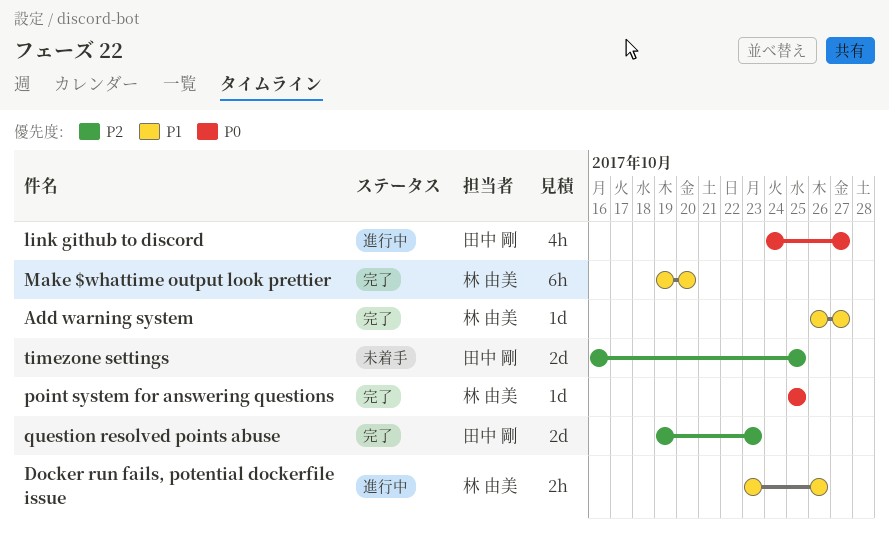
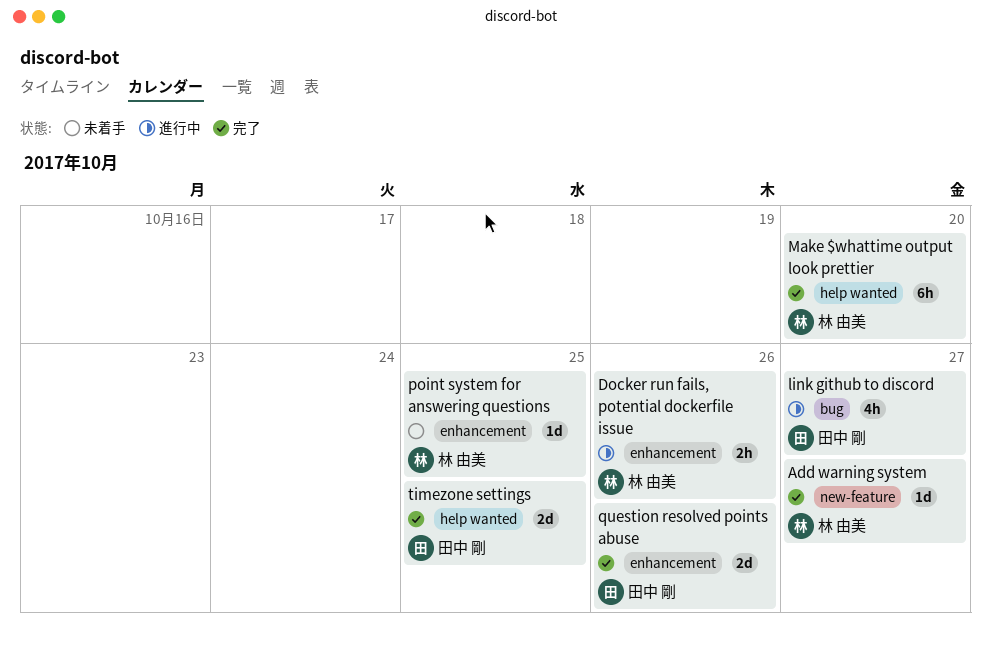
point system for answering questions, status: 完了 -> 未着手
question resolved points abuse, due: Oct 23 -> Oct 26
timezone settings, status: 未着手 -> 完了

